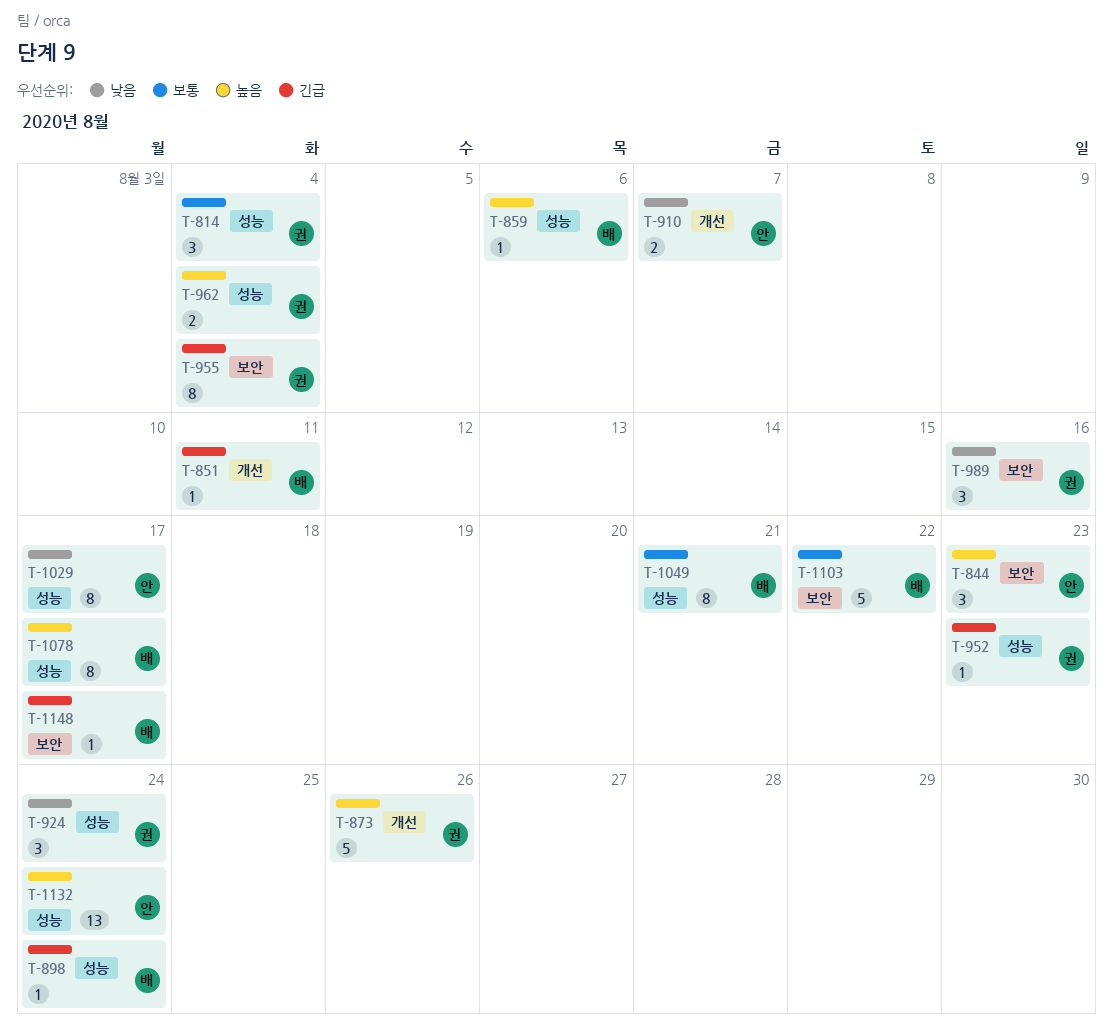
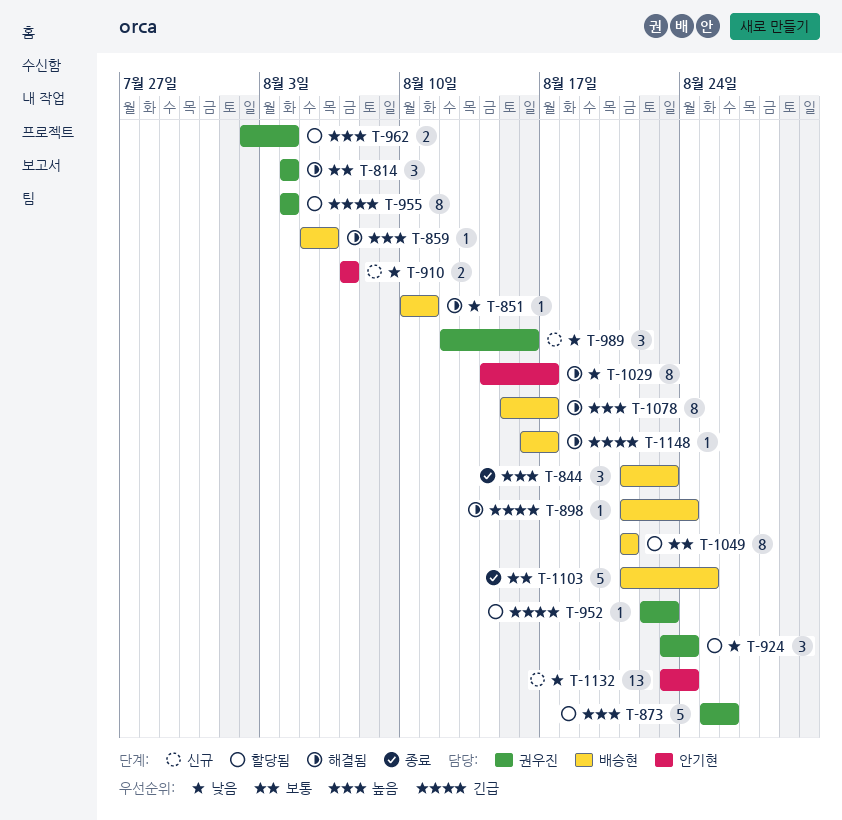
T-844, owner: 안기현 -> 배승현
T-851, priority: 긴급 -> 낮음
T-1103, due: Aug 22 -> Aug 25
T-1132, priority: 높음 -> 낮음

